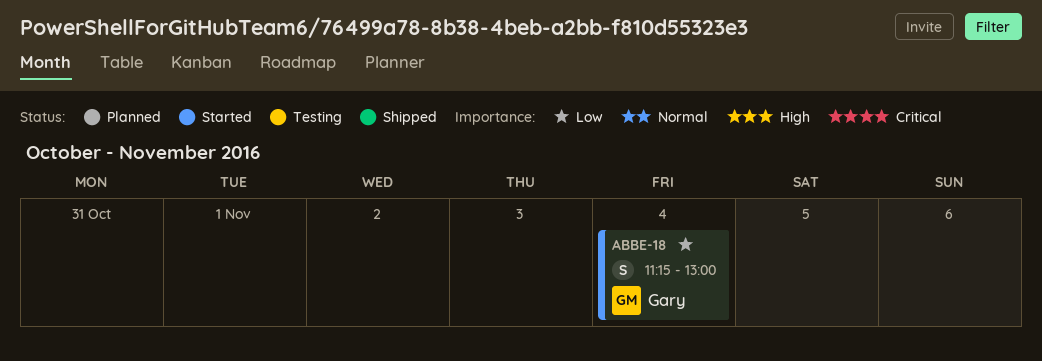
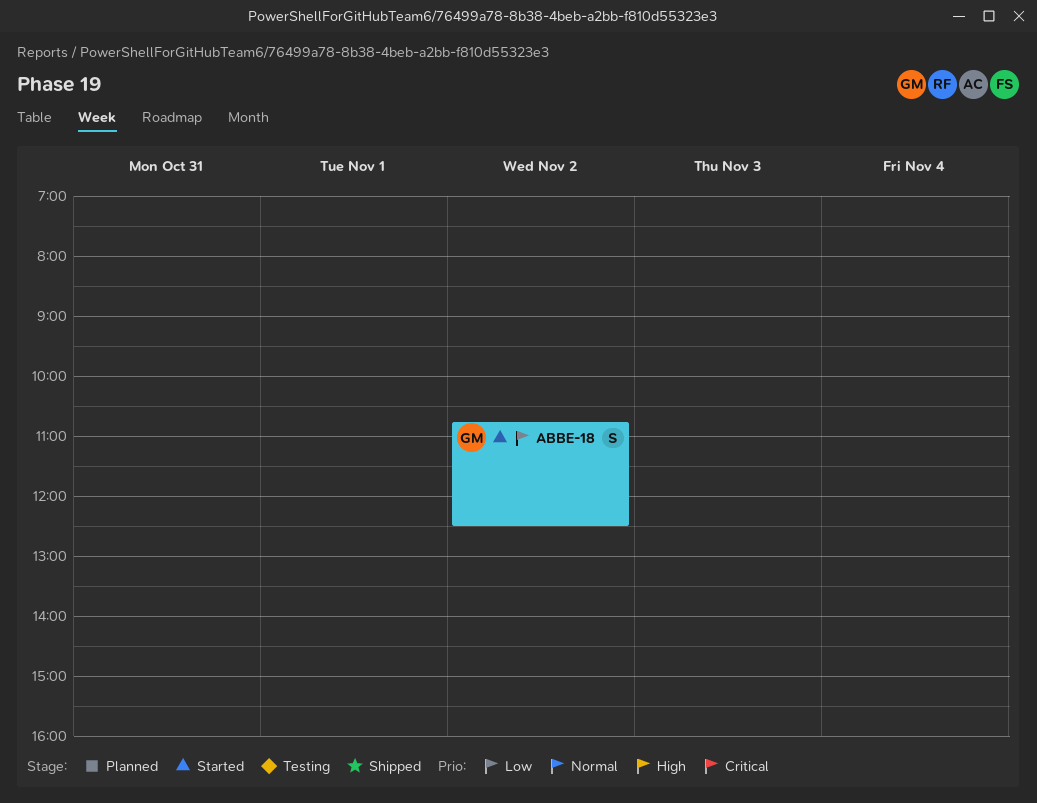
ABBE-18, day: Nov 4 -> Nov 2
ABBE-18, begins: 11:15 -> 10:45
ABBE-18, ends: 13:00 -> 12:30

